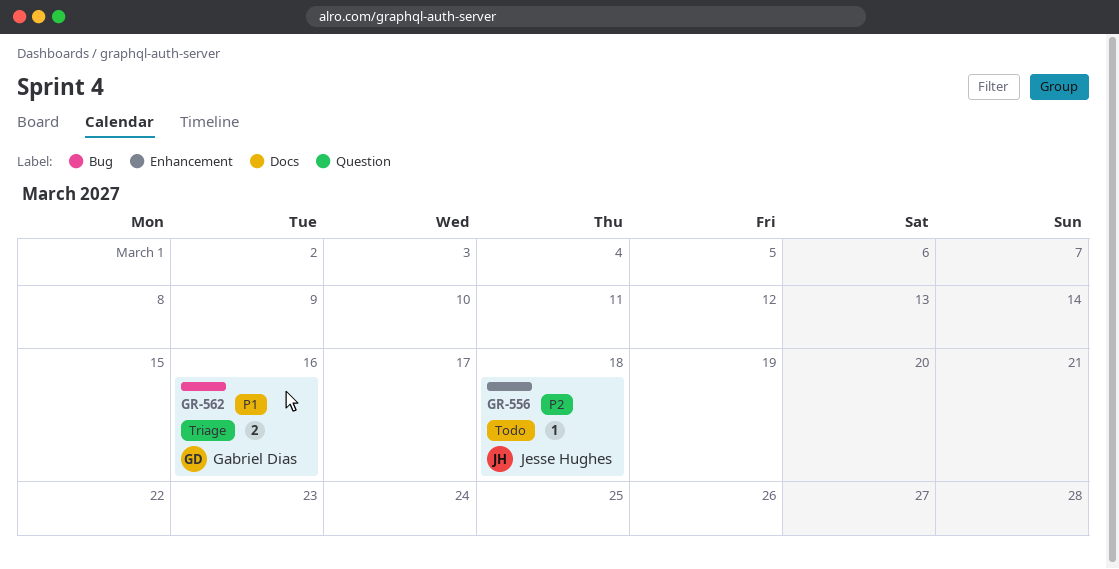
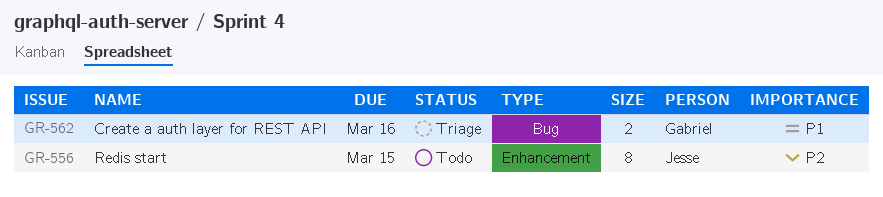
GR-556, estimate: 1 -> 8
GR-556, due: Mar 18 -> Mar 15

